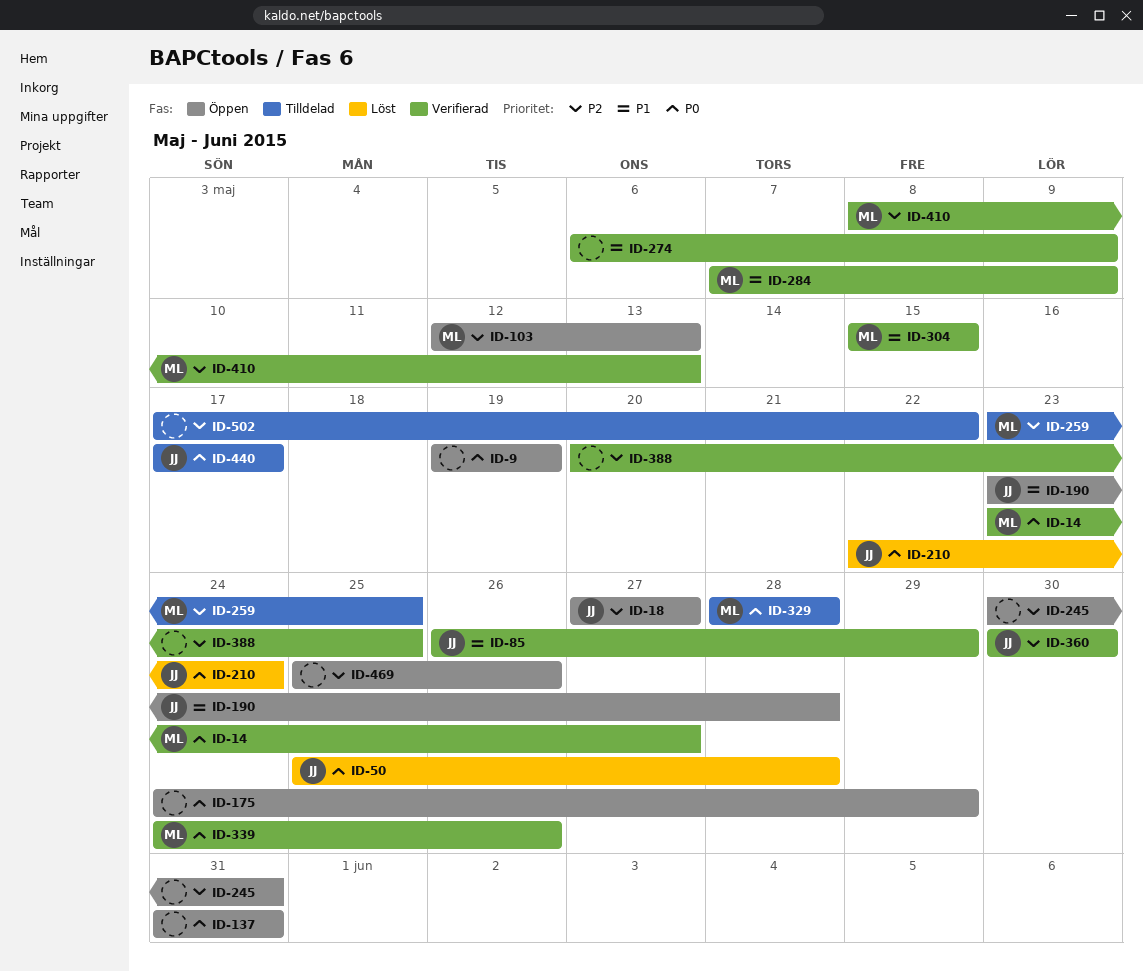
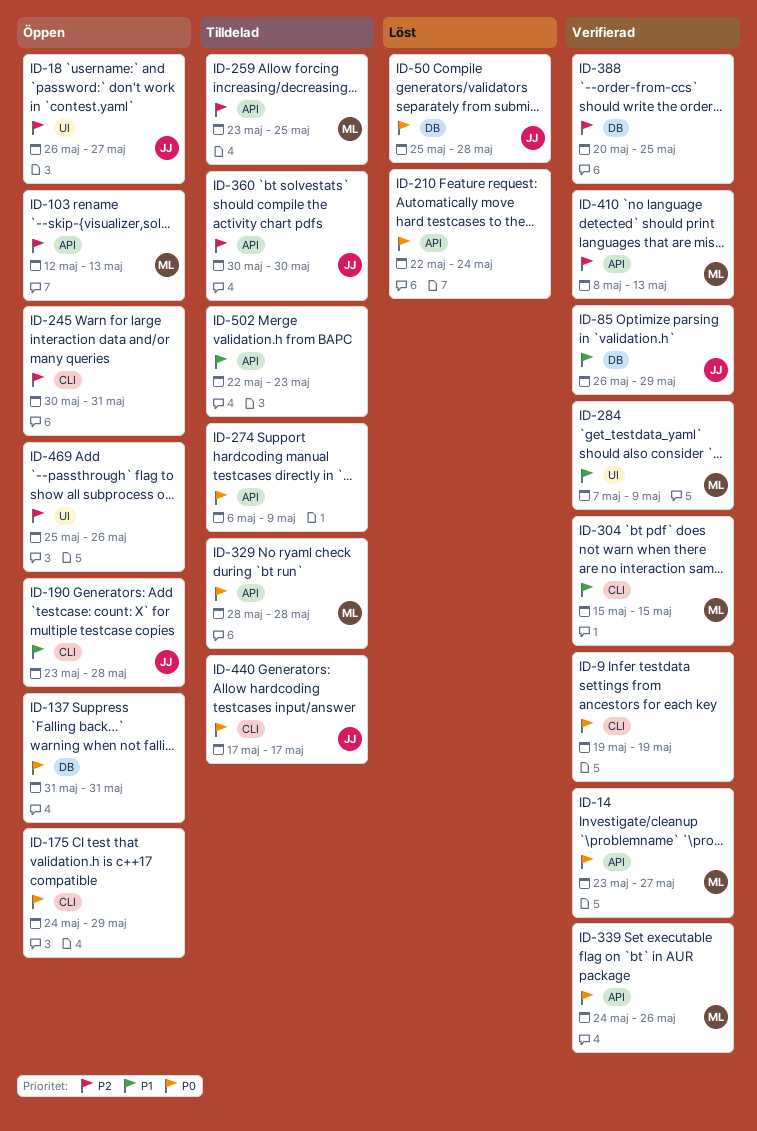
ID-9, status: Öppen -> Verifierad
ID-18, start: May 27 -> May 26
ID-210, owner: JJ -> none
ID-274, status: Verifierad -> Tilldelad
ID-274, priority: P1 -> P0
ID-360, status: Verifierad -> Tilldelad
ID-502, priority: P2 -> P1
ID-502, start: May 17 -> May 22
ID-502, due: May 22 -> May 23

